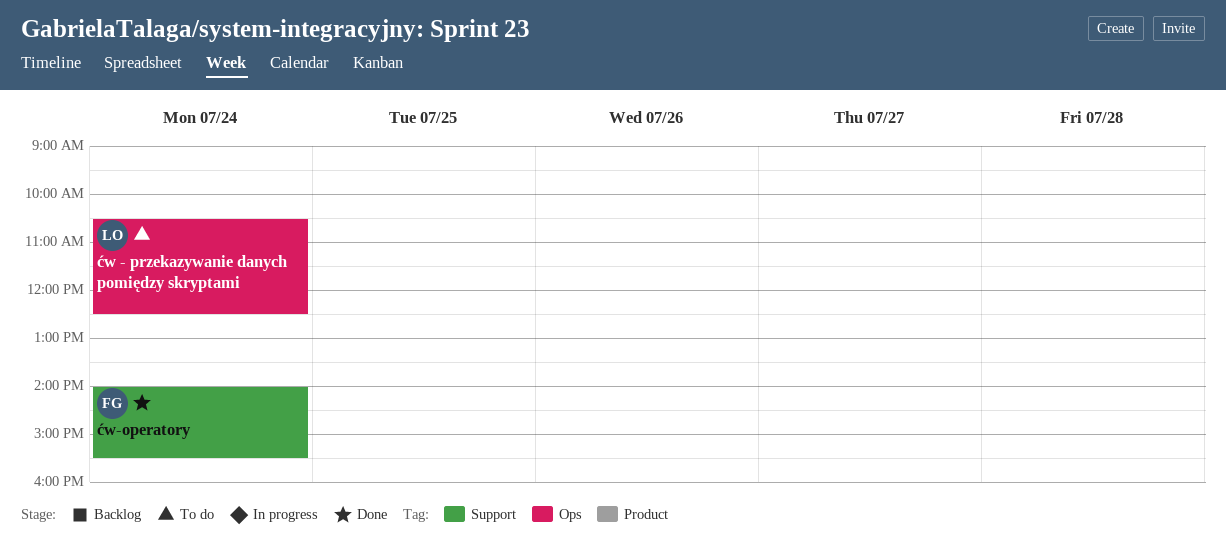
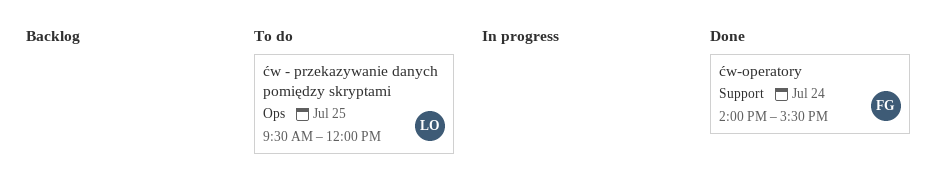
ćw - przekazywanie danych pomiędzy skryptami, day: Jul 24 -> Jul 25
ćw - przekazywanie danych pomiędzy skryptami, begins: 10:30 -> 09:30
ćw - przekazywanie danych pomiędzy skryptami, ends: 12:30 -> 12:00

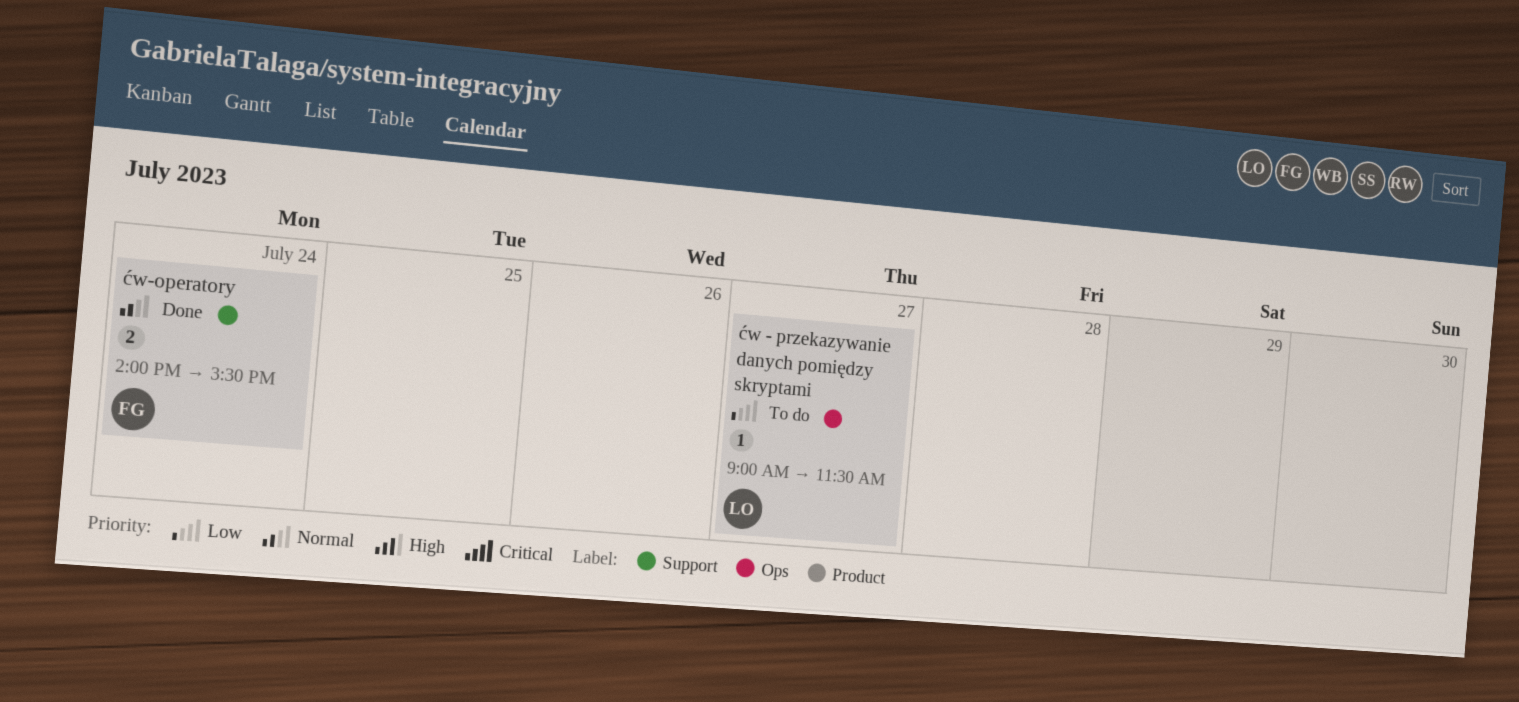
ćw - przekazywanie danych pomiędzy skryptami, day: Jul 25 -> Jul 27
ćw - przekazywanie danych pomiędzy skryptami, begins: 09:30 -> 09:00
ćw - przekazywanie danych pomiędzy skryptami, ends: 12:00 -> 11:30

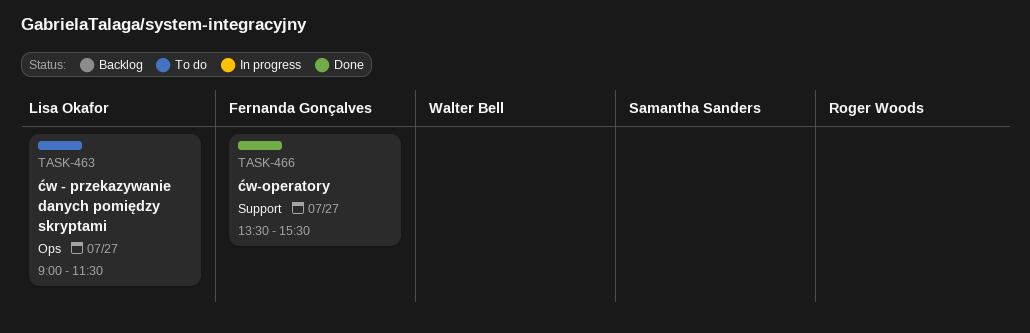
ćw-operatory, day: Jul 24 -> Jul 27
ćw-operatory, begins: 14:00 -> 13:30

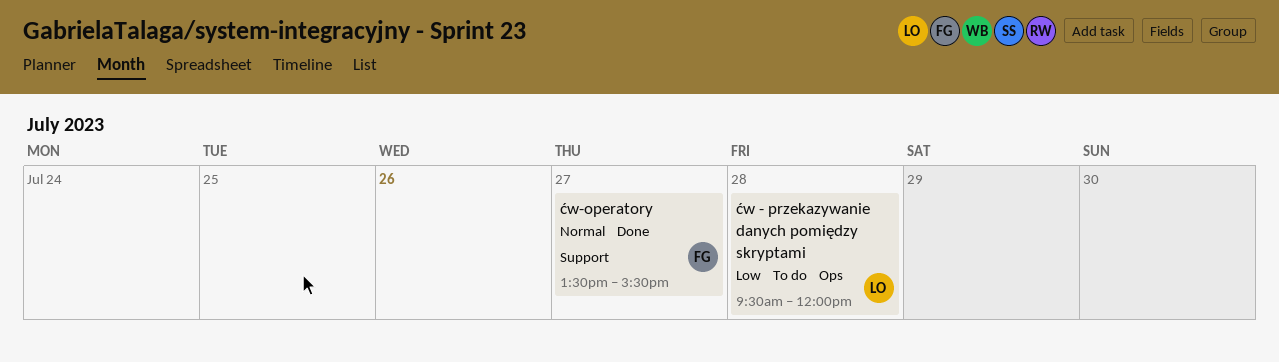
ćw - przekazywanie danych pomiędzy skryptami, day: Jul 27 -> Jul 28
ćw - przekazywanie danych pomiędzy skryptami, begins: 09:00 -> 09:30
ćw - przekazywanie danych pomiędzy skryptami, ends: 11:30 -> 12:00

